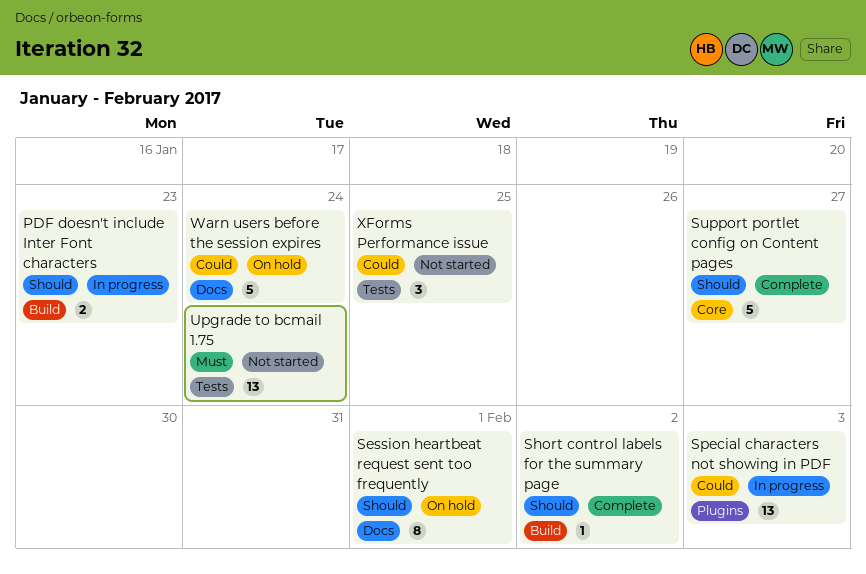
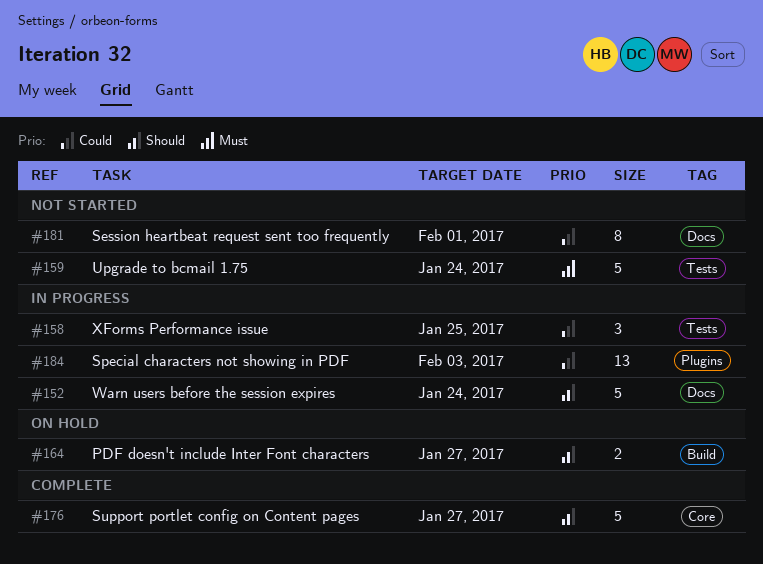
PDF doesn't include Inter Font characters, status: In progress -> On hold
PDF doesn't include Inter Font characters, due: Jan 23 -> Jan 27
Session heartbeat request sent too frequently, status: On hold -> Not started
Session heartbeat request sent too frequently, priority: Should -> Could
Short control labels for the summary page: present -> none
Upgrade to bcmail 1.75, estimate: 13 -> 5
Warn users before the session expires, status: On hold -> In progress
Warn users before the session expires, priority: Could -> Should
XForms Performance issue, status: Not started -> In progress

